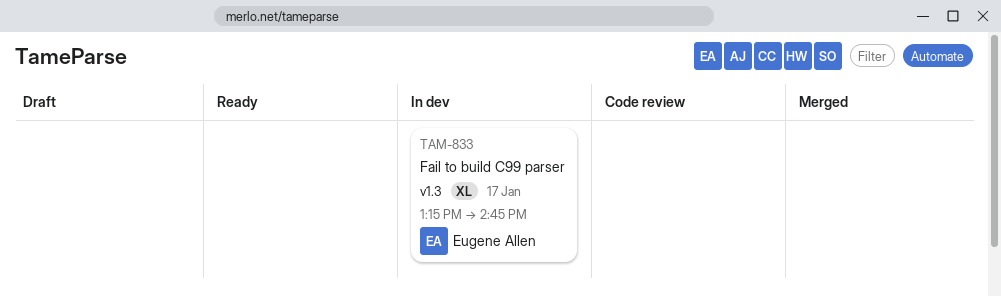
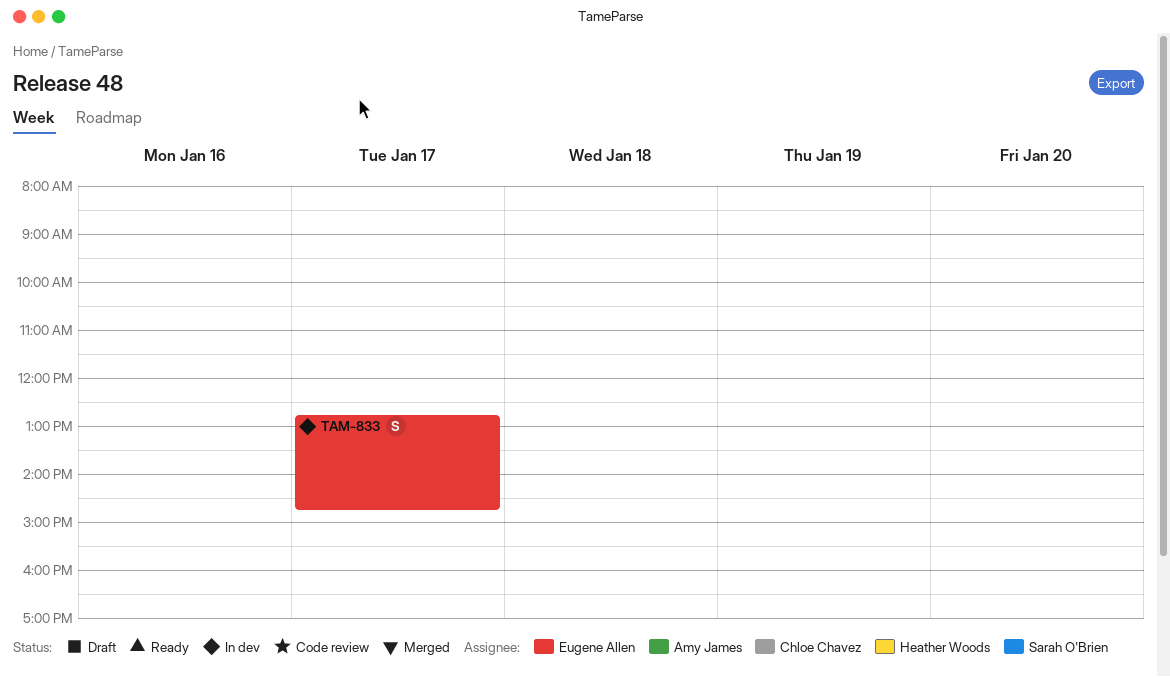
TAM-833, estimate: XL -> S
TAM-833, begins: 13:15 -> 12:45

